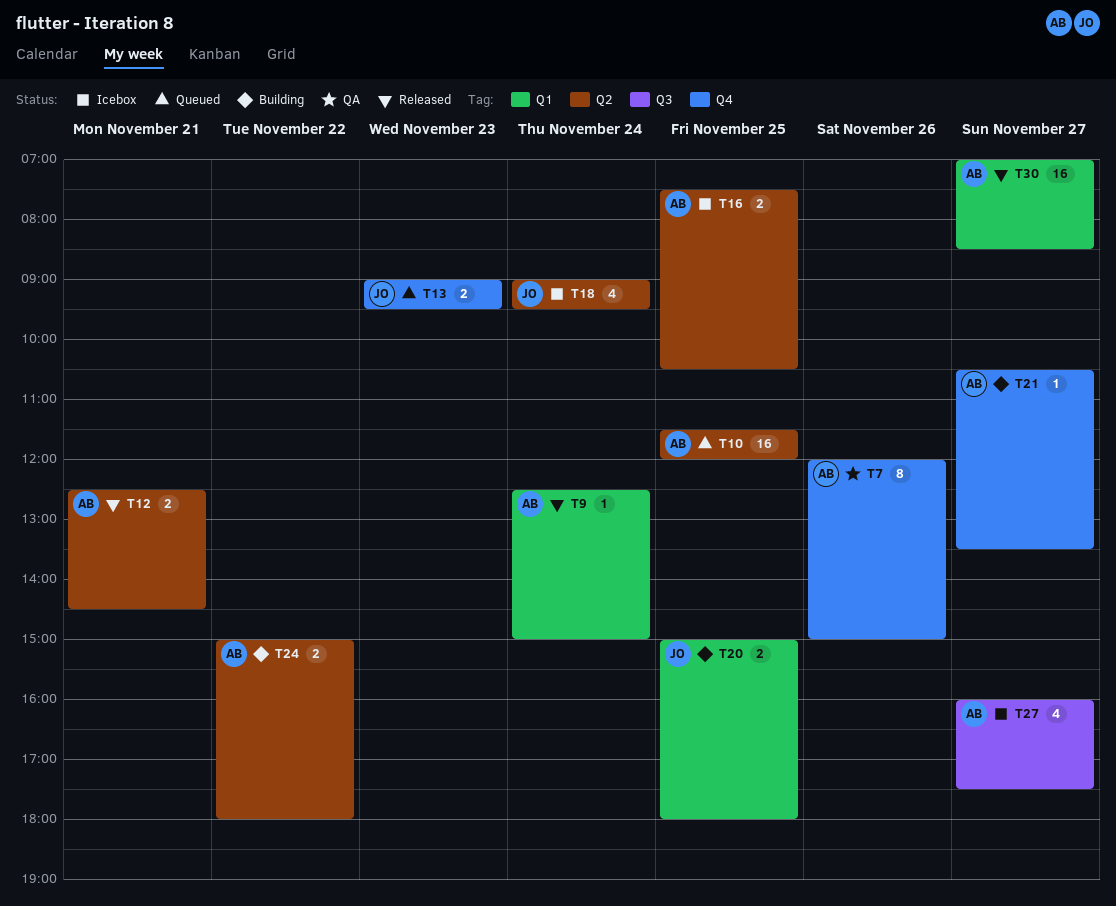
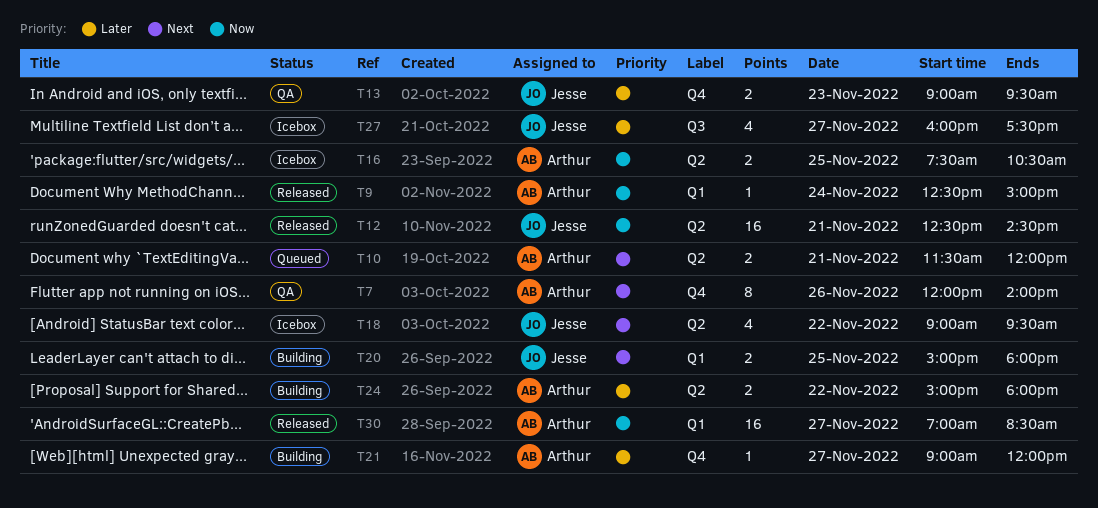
T7, ends: 15:00 -> 14:00
T10, estimate: 16 -> 2
T10, day: Nov 25 -> Nov 21
T12, owner: Arthur -> Jesse
T12, estimate: 2 -> 16
T13, status: Queued -> QA
T18, day: Nov 24 -> Nov 22
T21, begins: 10:30 -> 09:00
T21, ends: 13:30 -> 12:00
T27, owner: Arthur -> Jesse

